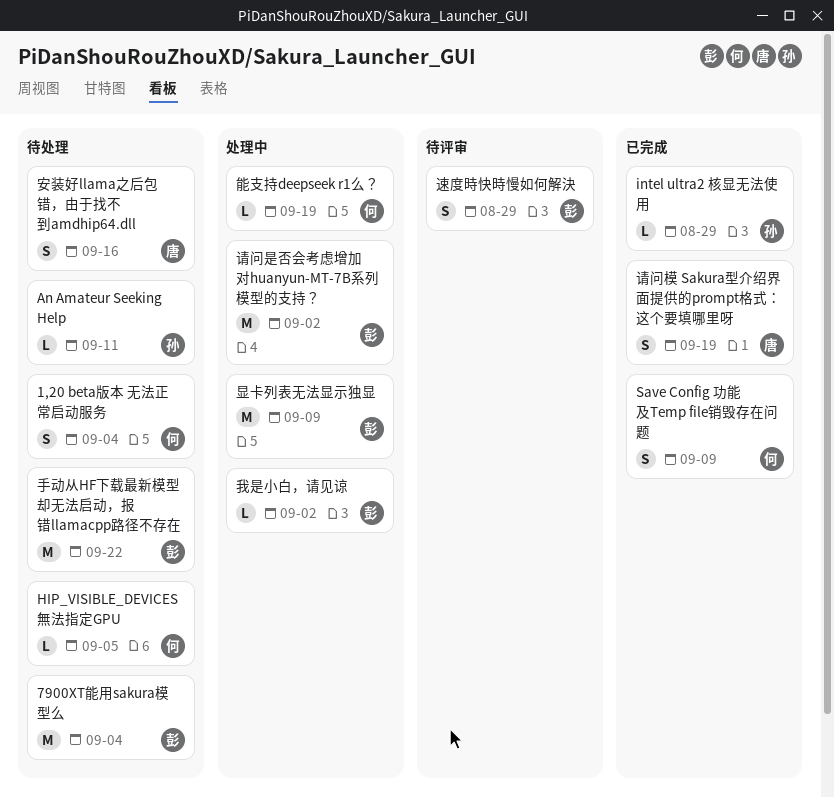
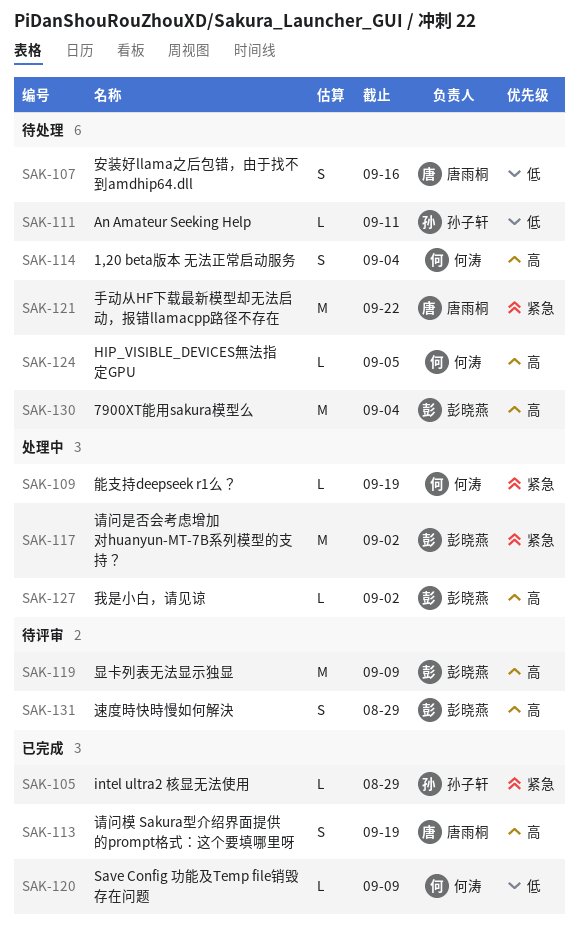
Save Config 功能及Temp file销毁存在问题, estimate: S -> L
手动从HF下载最新模型却无法启动，报错llamacpp路径不存在, owner: 彭晓燕 -> 唐雨桐
显卡列表无法显示独显, status: 处理中 -> 待评审

